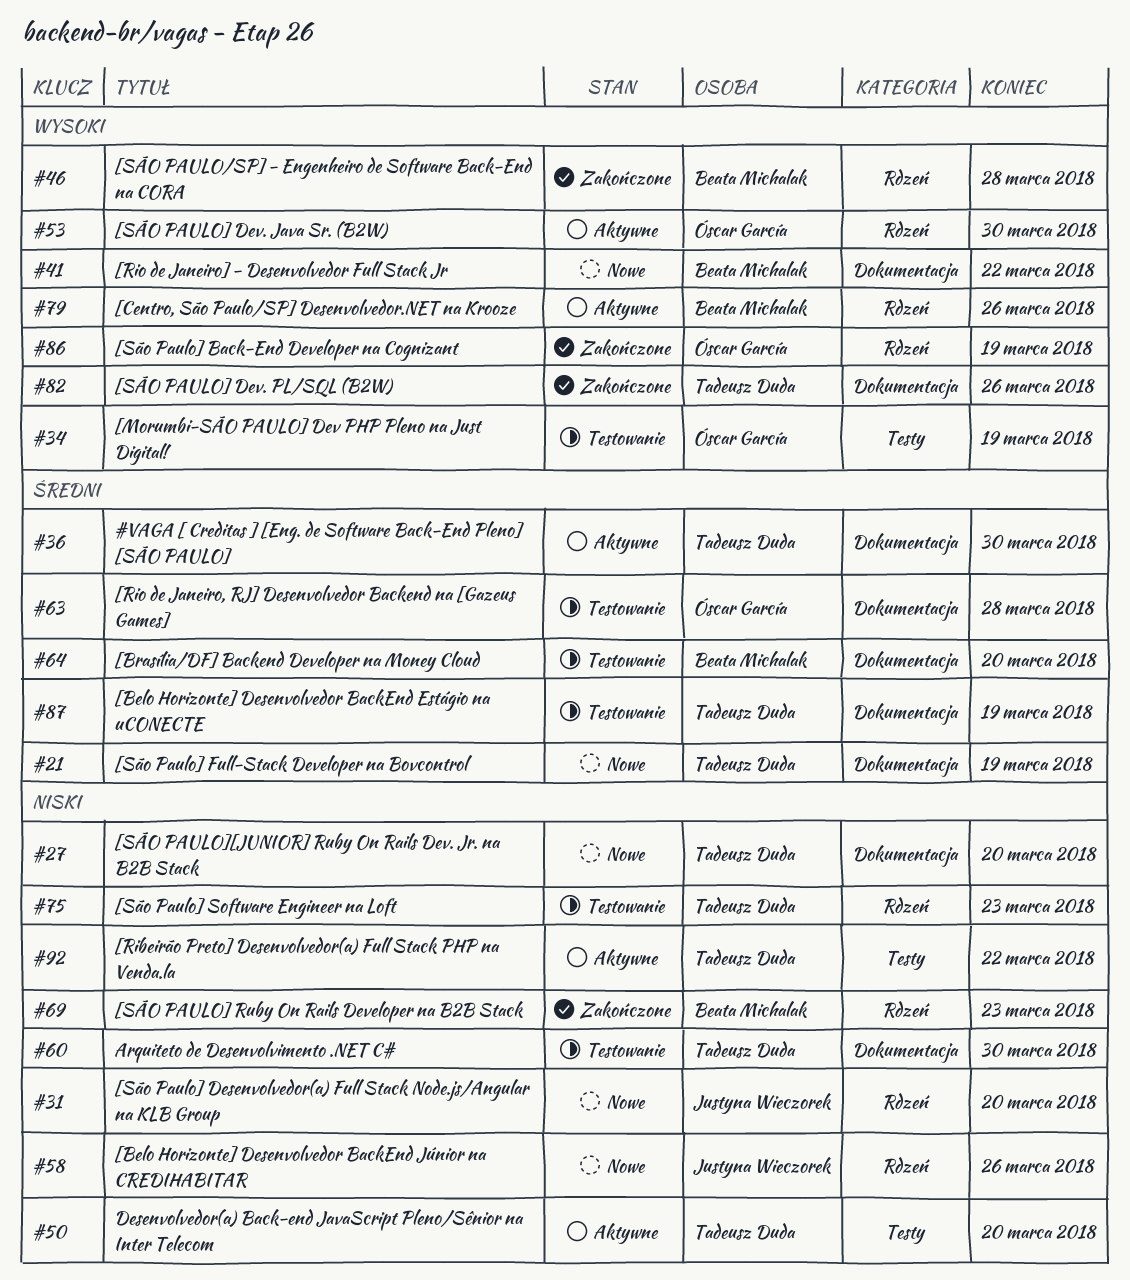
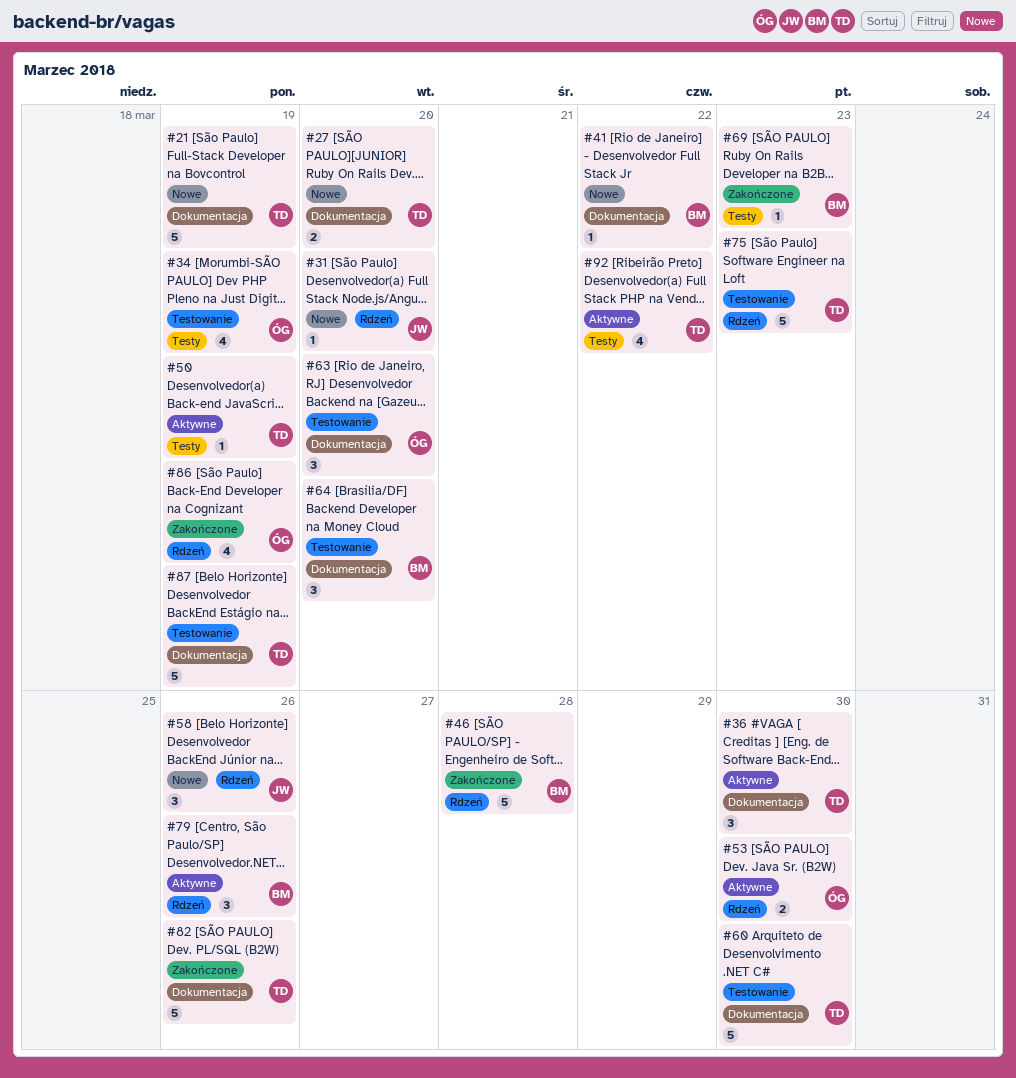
#50, due: Mar 20 -> Mar 19
#63, due: Mar 28 -> Mar 20
#69, label: Rdzeń -> Testy

